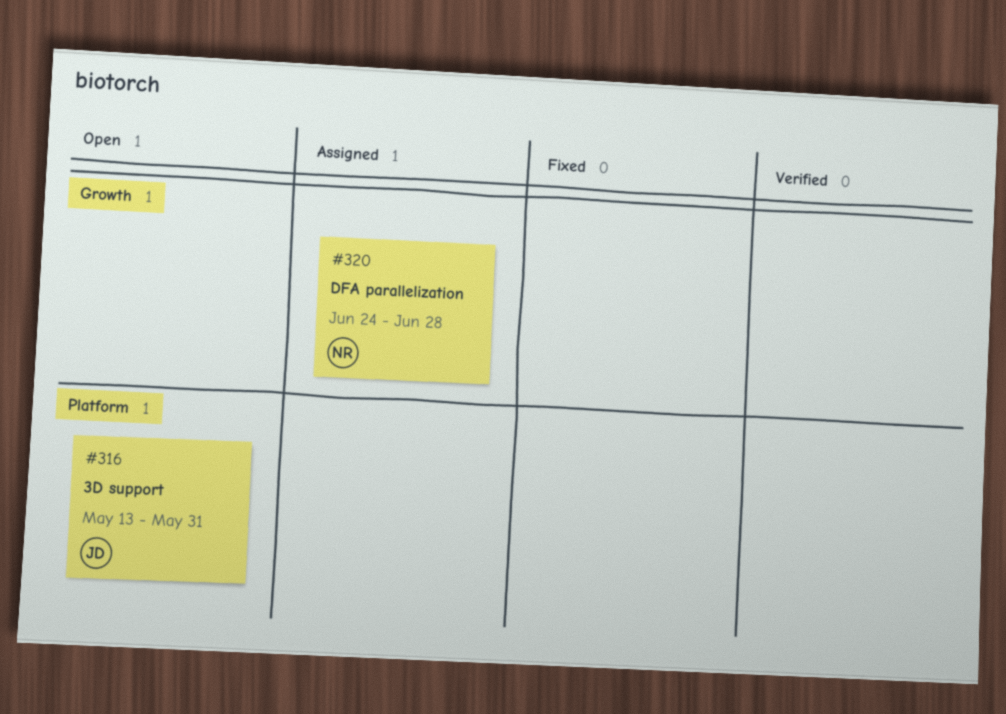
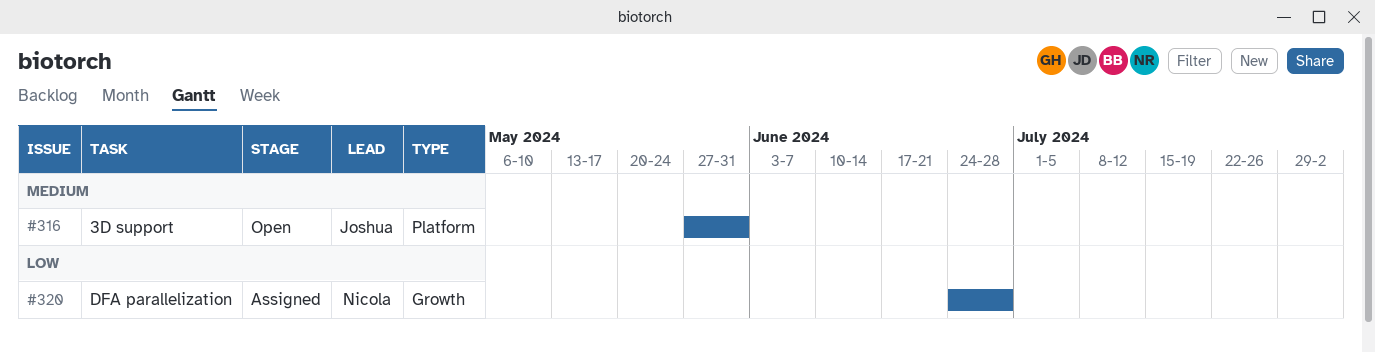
#316, start: May 13 -> May 27

